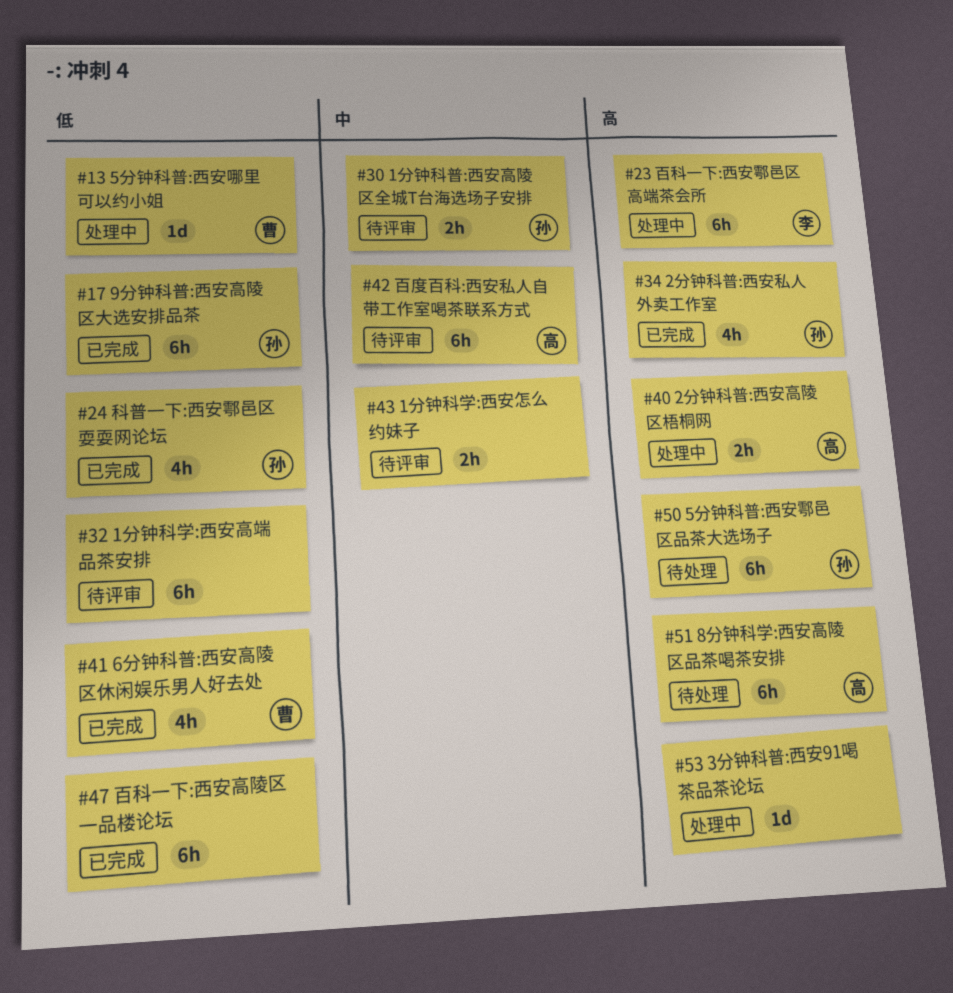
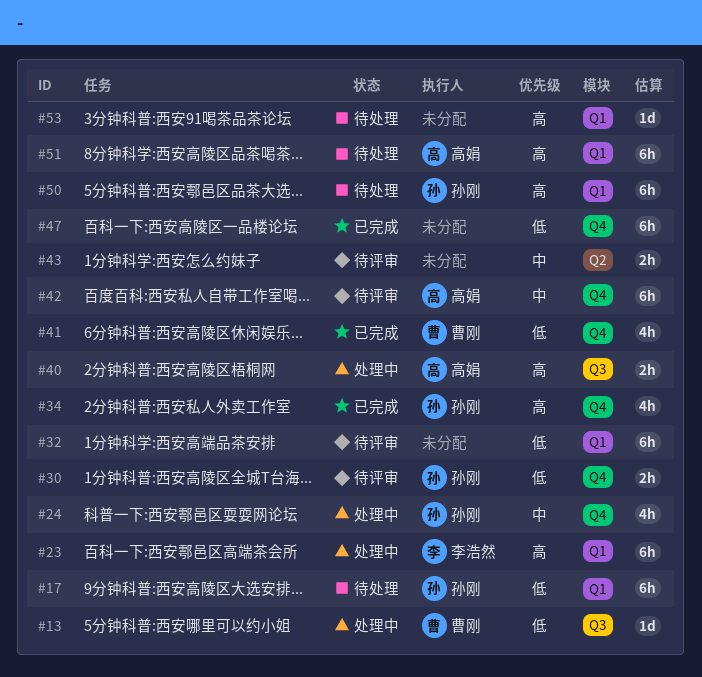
#17, status: 已完成 -> 待处理
#24, status: 已完成 -> 处理中
#24, priority: 低 -> 中
#30, priority: 中 -> 低
#53, status: 处理中 -> 待处理

